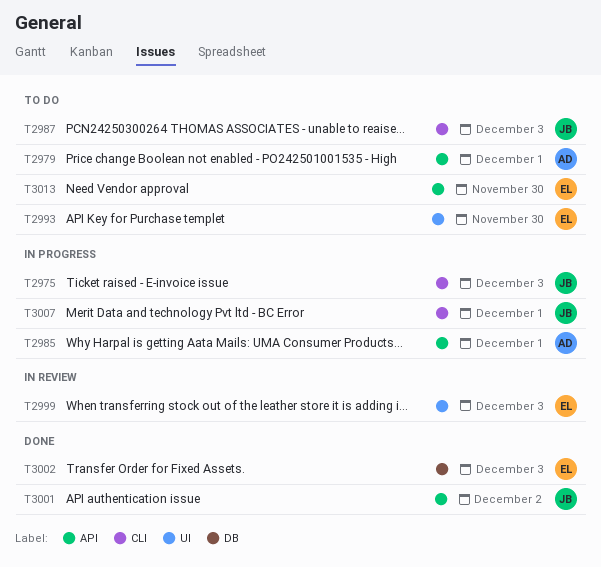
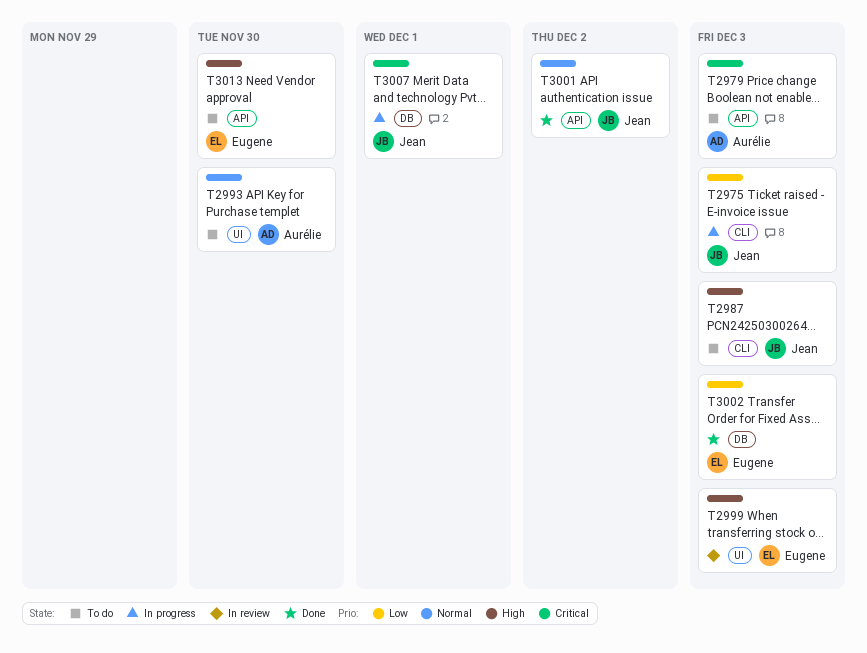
T2979, due: Dec 1 -> Dec 3
T2985: present -> none
T2993, owner: Eugene -> Aurélie
T3007, label: CLI -> DB

